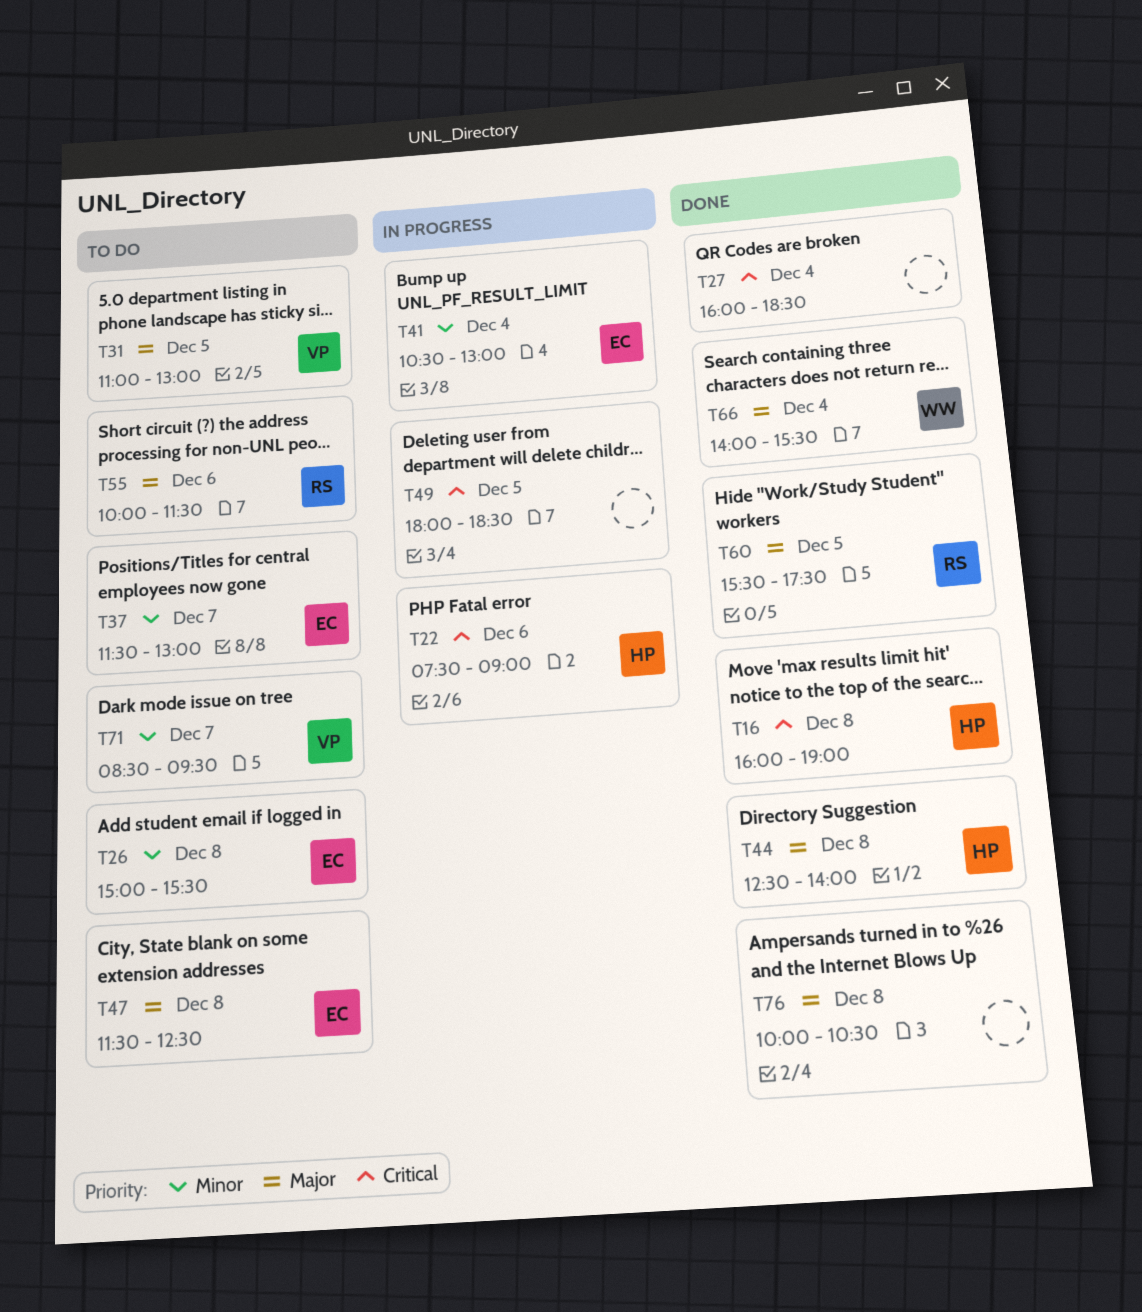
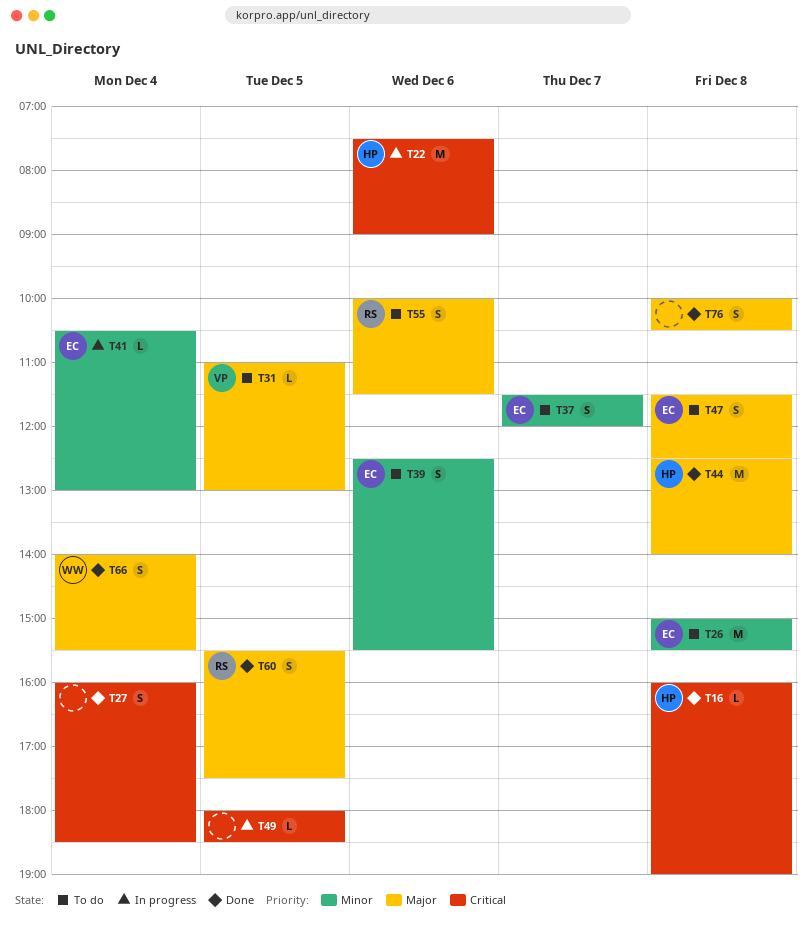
T37, ends: 13:00 -> 12:00
T39: none -> present
T71: present -> none

